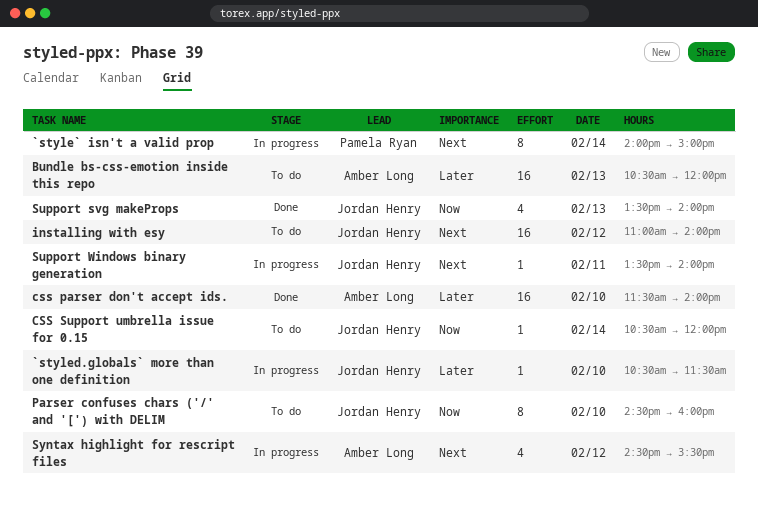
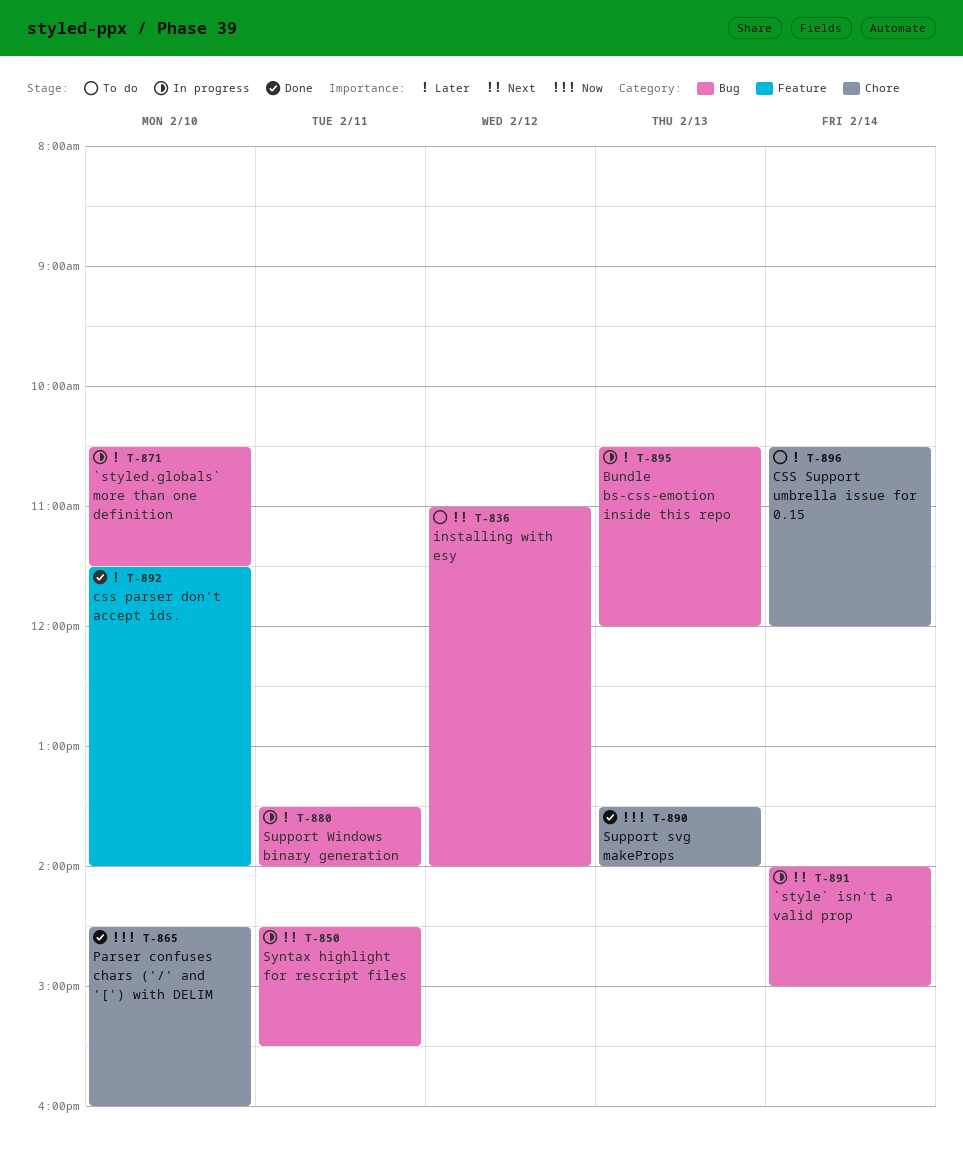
Bundle bs-css-emotion inside this repo, status: To do -> In progress
CSS Support umbrella issue for 0.15, priority: Now -> Later
Parser confuses chars ('/' and '[') with DELIM, status: To do -> Done
Support Windows binary generation, priority: Next -> Later
Syntax highlight for rescript files, day: Feb 12 -> Feb 11

